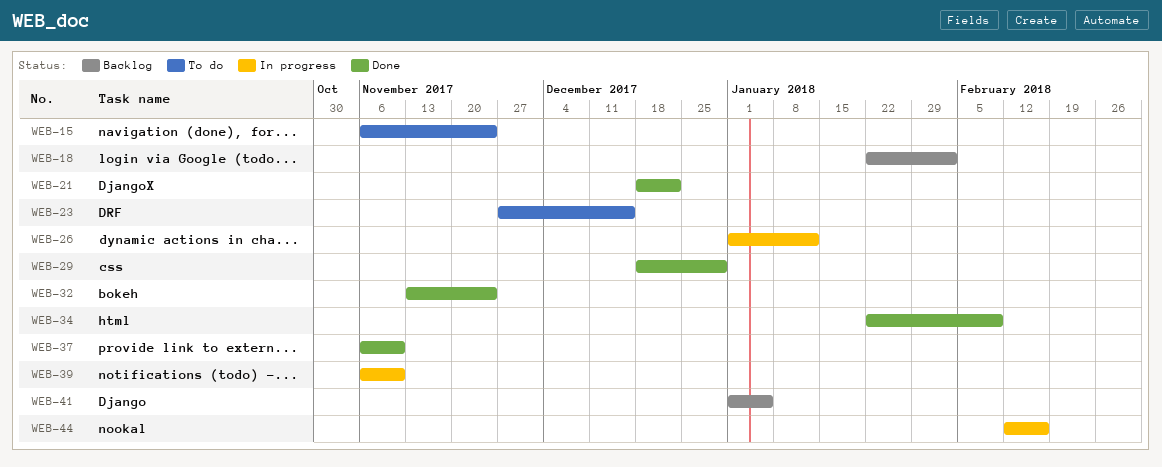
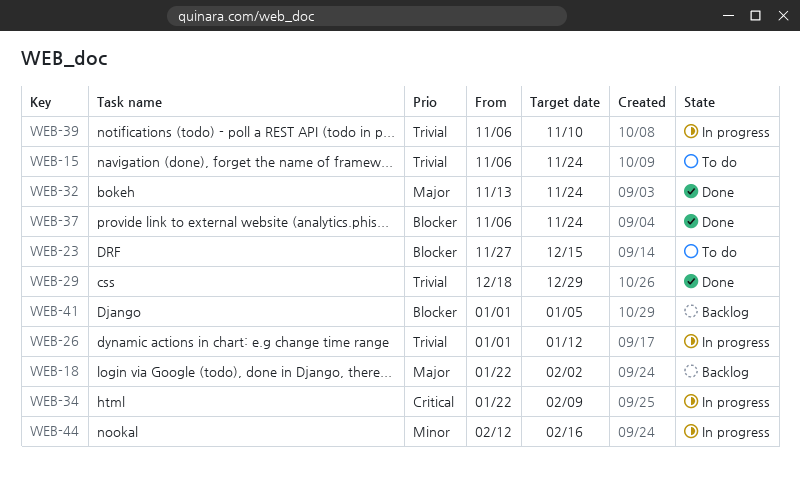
WEB-21: present -> none
WEB-34, status: Done -> In progress
WEB-37, due: Nov 10 -> Nov 24

